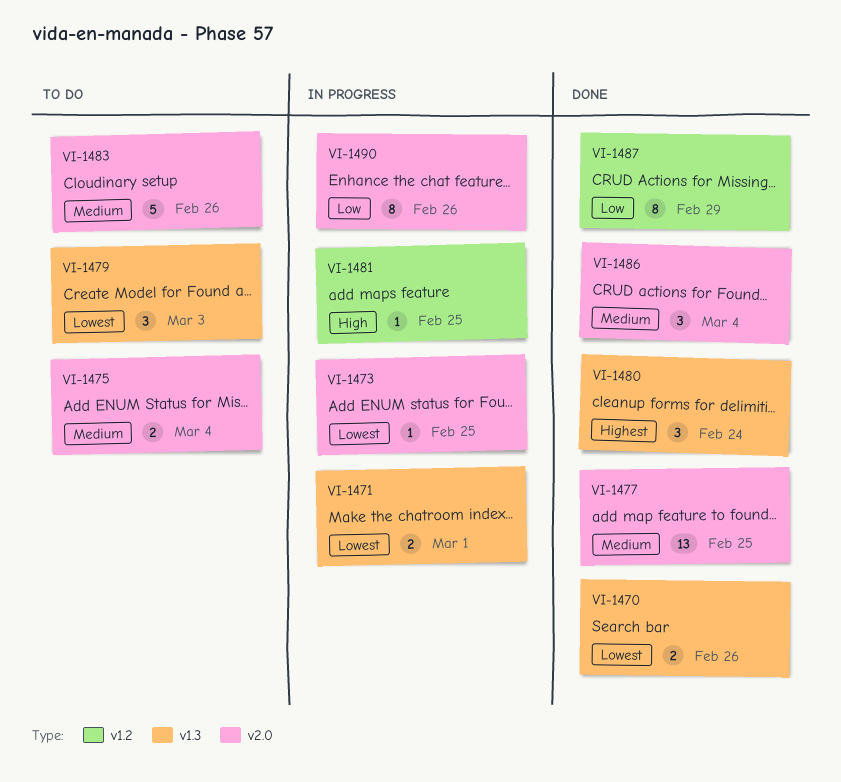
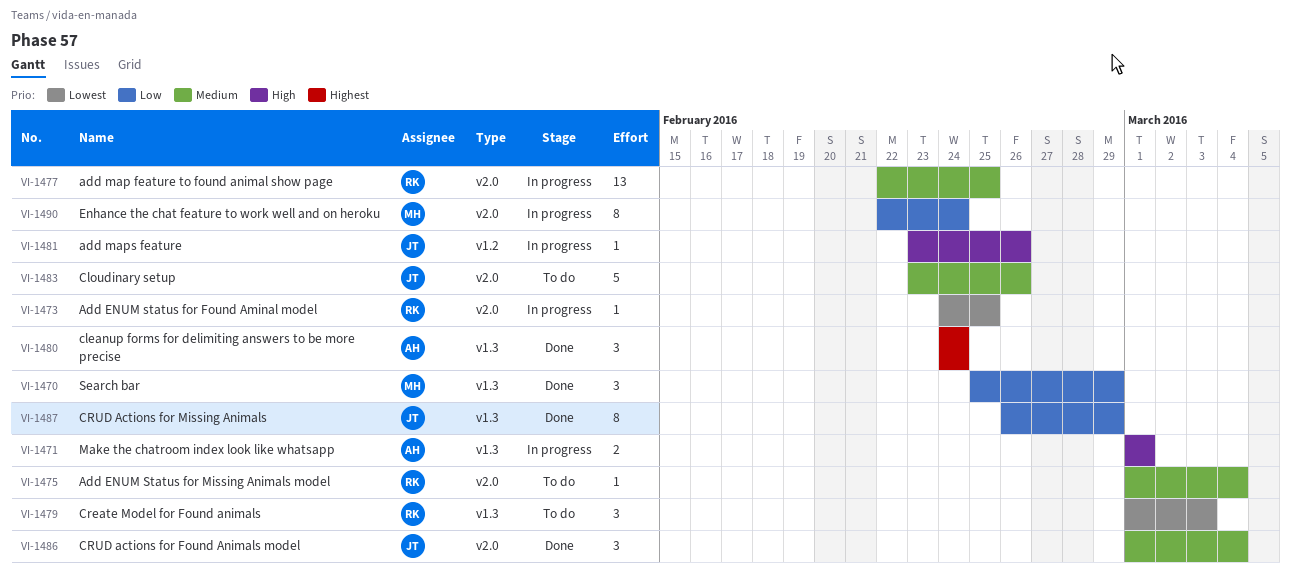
VI-1470, priority: Lowest -> Low
VI-1470, estimate: 2 -> 3
VI-1470, due: Feb 26 -> Feb 29
VI-1471, priority: Lowest -> High
VI-1475, estimate: 2 -> 1
VI-1477, status: Done -> In progress
VI-1481, due: Feb 25 -> Feb 26
VI-1487, label: v1.2 -> v1.3
VI-1490, due: Feb 26 -> Feb 24

